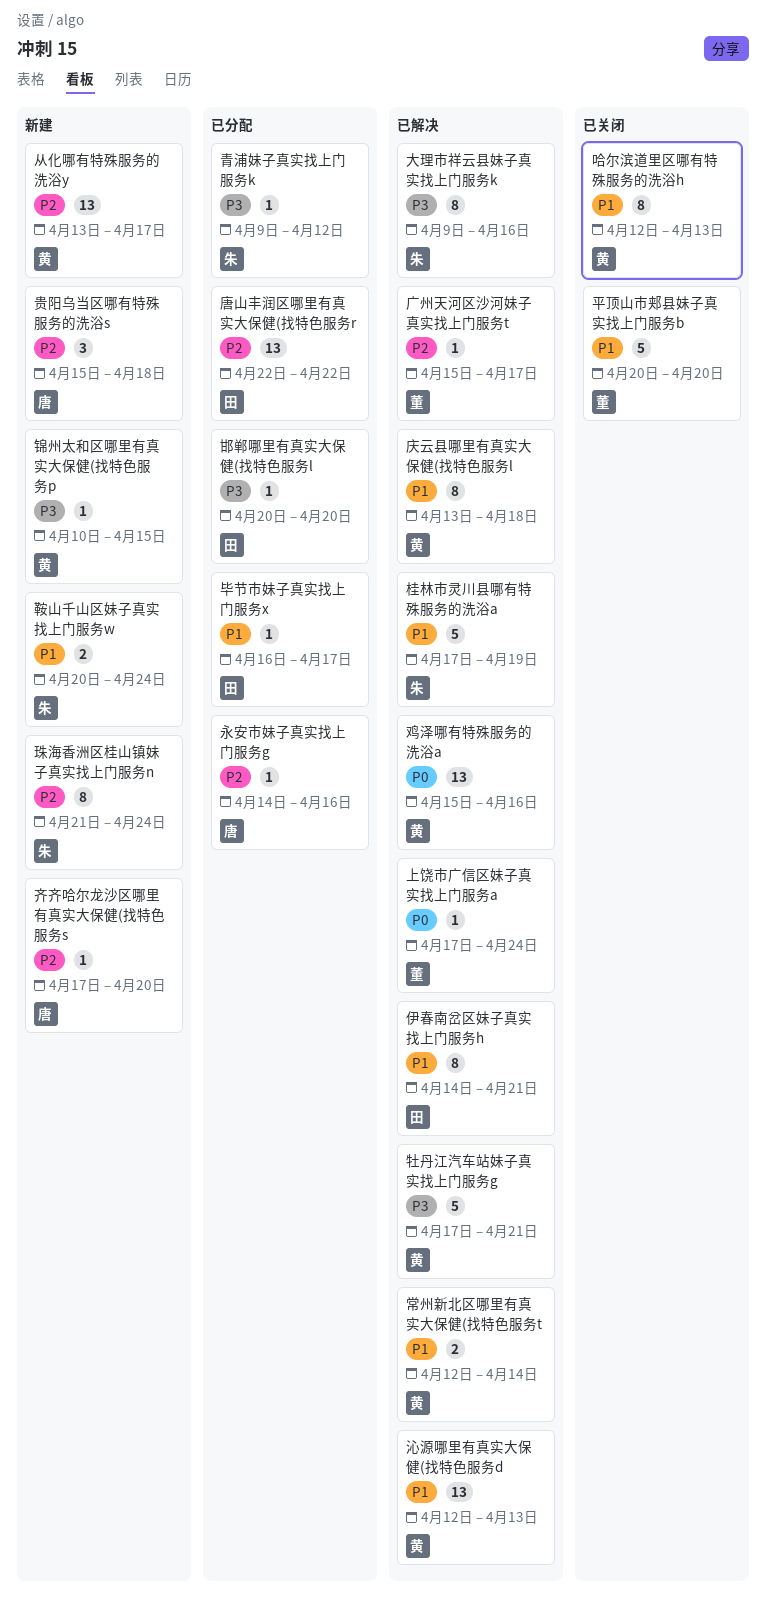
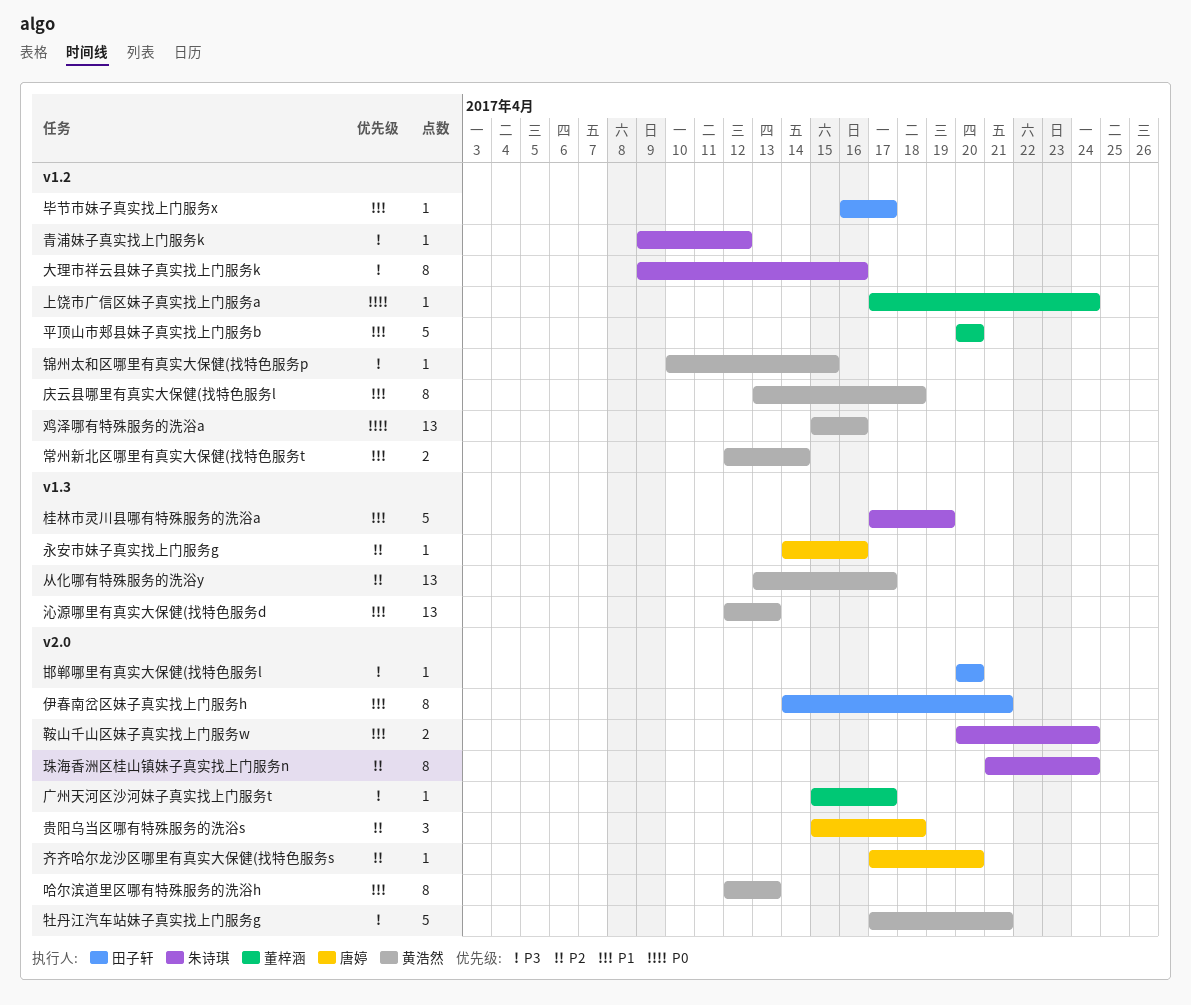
唐山丰润区哪里有真实大保健(找特色服务r: present -> none
广州天河区沙河妹子真实找上门服务t, priority: P2 -> P3

